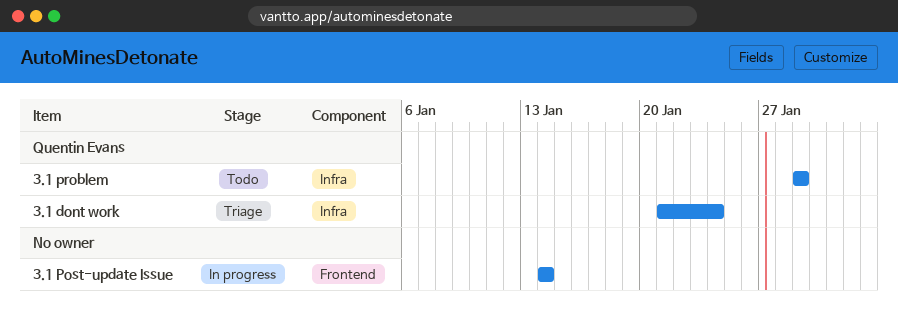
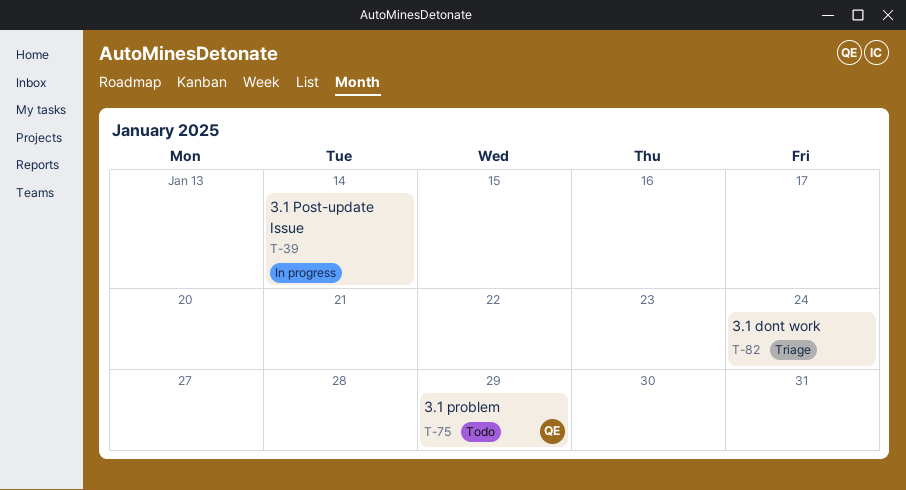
3.1 dont work, owner: Quentin Evans -> none

